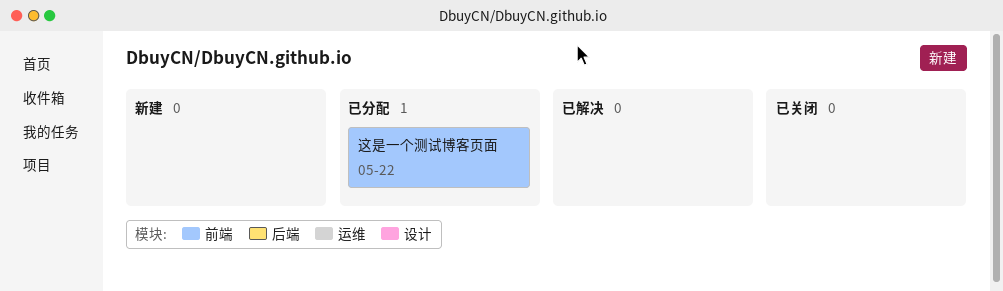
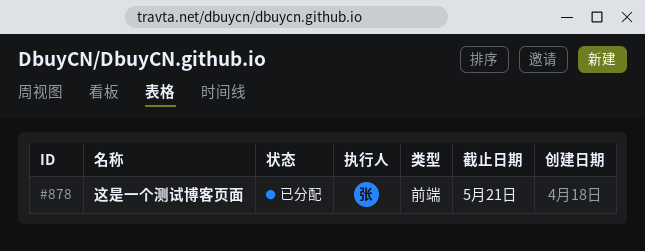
这是一个测试博客页面, due: May 22 -> May 21

